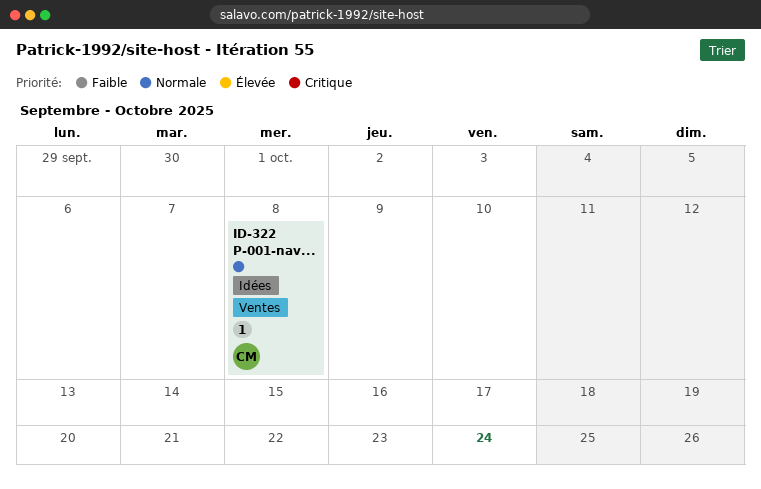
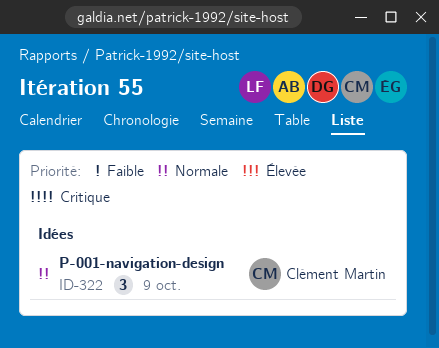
ID-322, estimate: 1 -> 3
ID-322, due: Oct 8 -> Oct 9

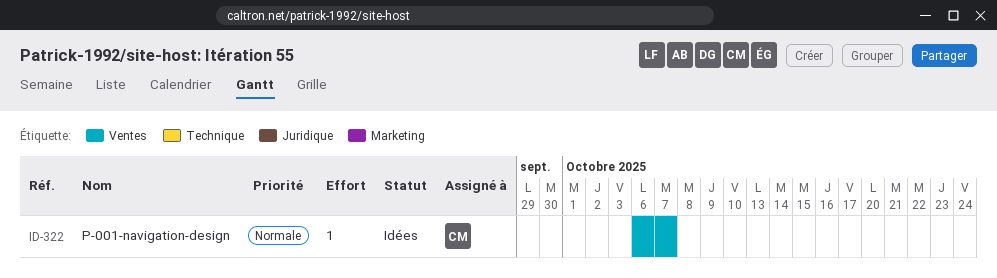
ID-322, estimate: 3 -> 1
ID-322, due: Oct 9 -> Oct 7

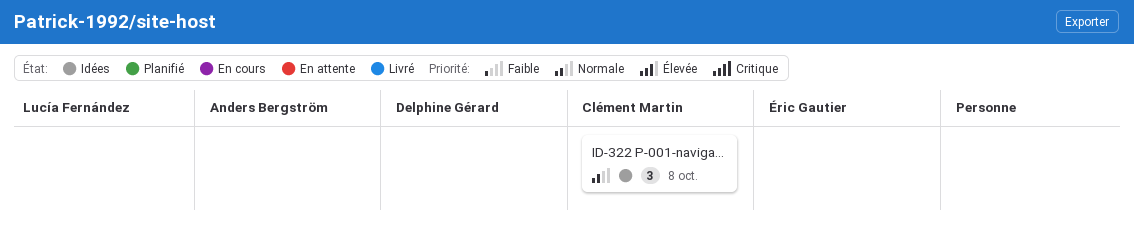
ID-322, estimate: 1 -> 3
ID-322, due: Oct 7 -> Oct 8

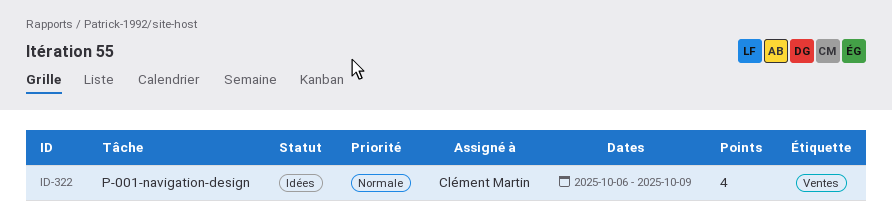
ID-322, estimate: 3 -> 4
ID-322, due: Oct 8 -> Oct 9

